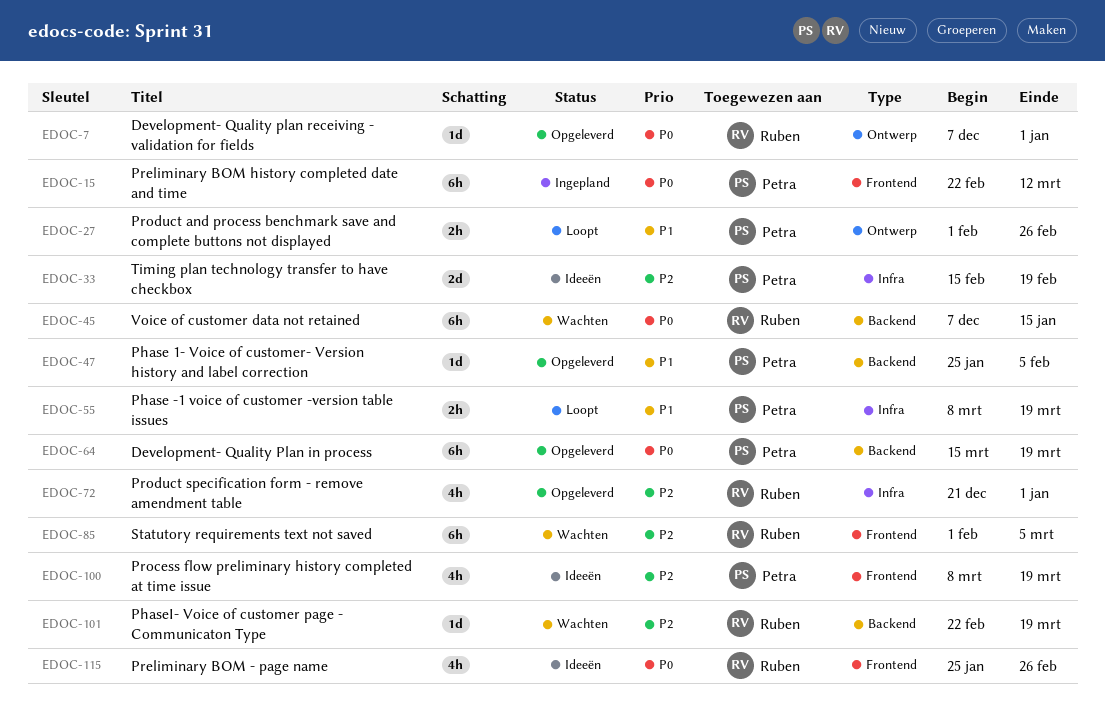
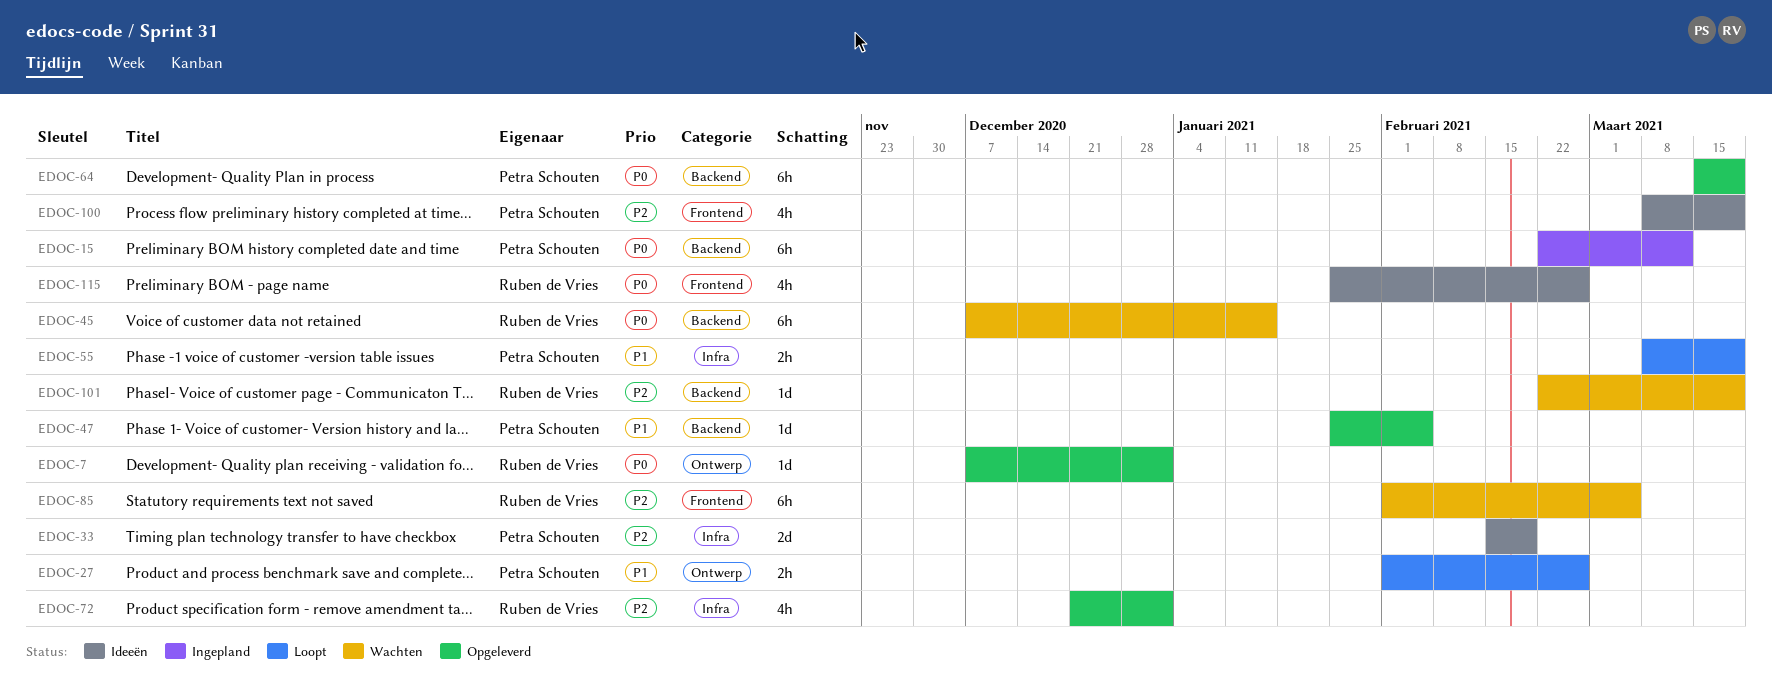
EDOC-15, label: Frontend -> Backend

